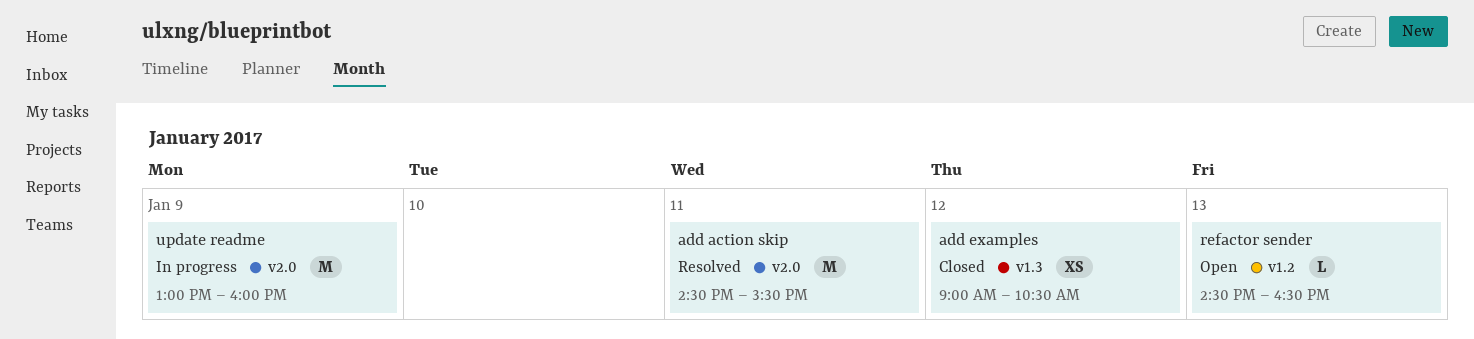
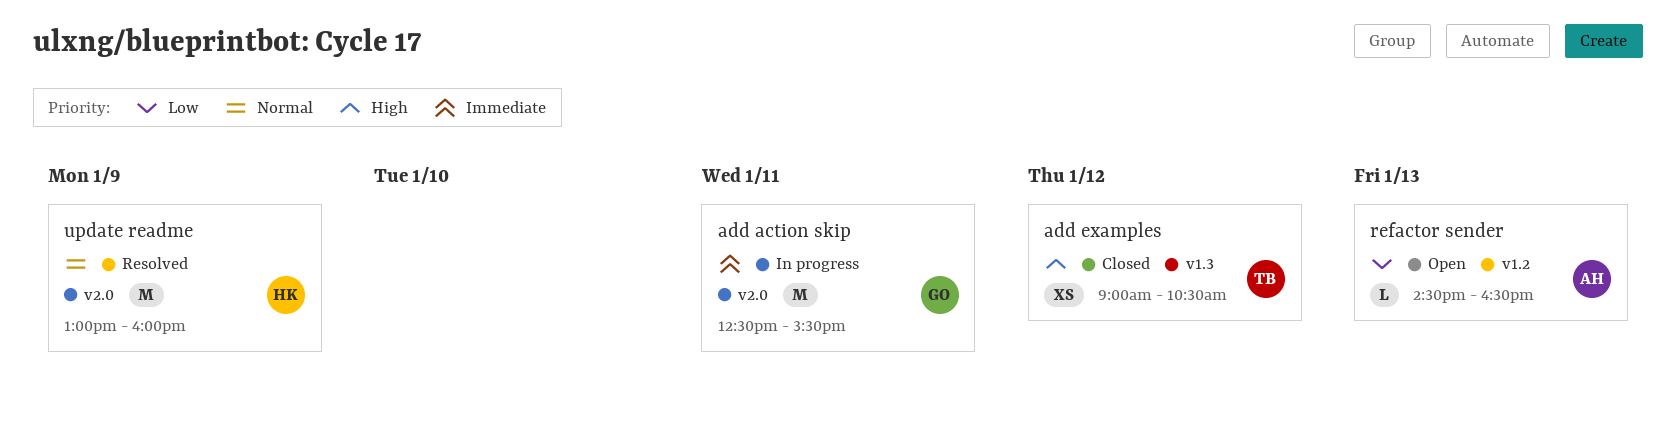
add action skip, status: Resolved -> In progress
add action skip, begins: 14:30 -> 12:30
update readme, status: In progress -> Resolved

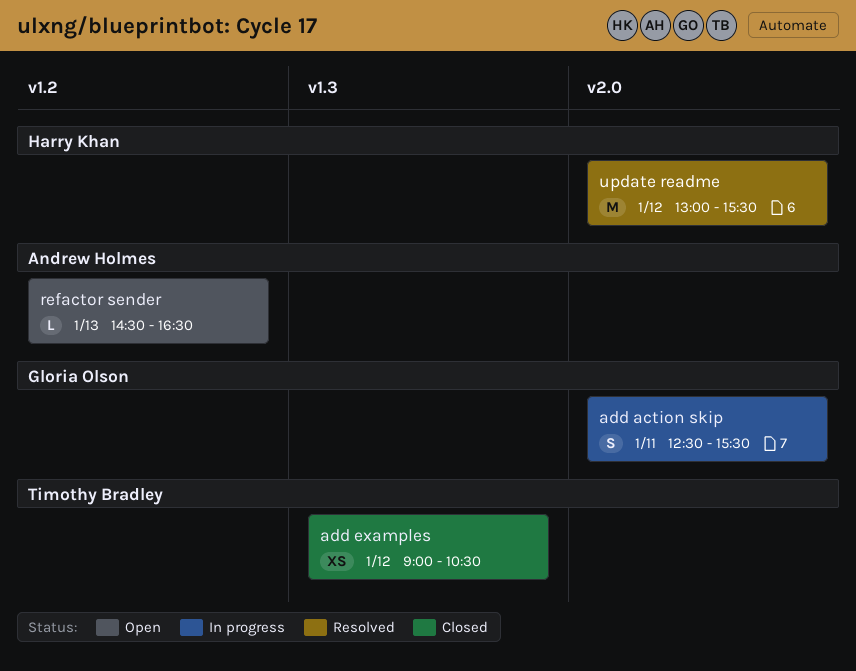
add action skip, estimate: M -> S
update readme, day: Jan 9 -> Jan 12
update readme, ends: 16:00 -> 15:30

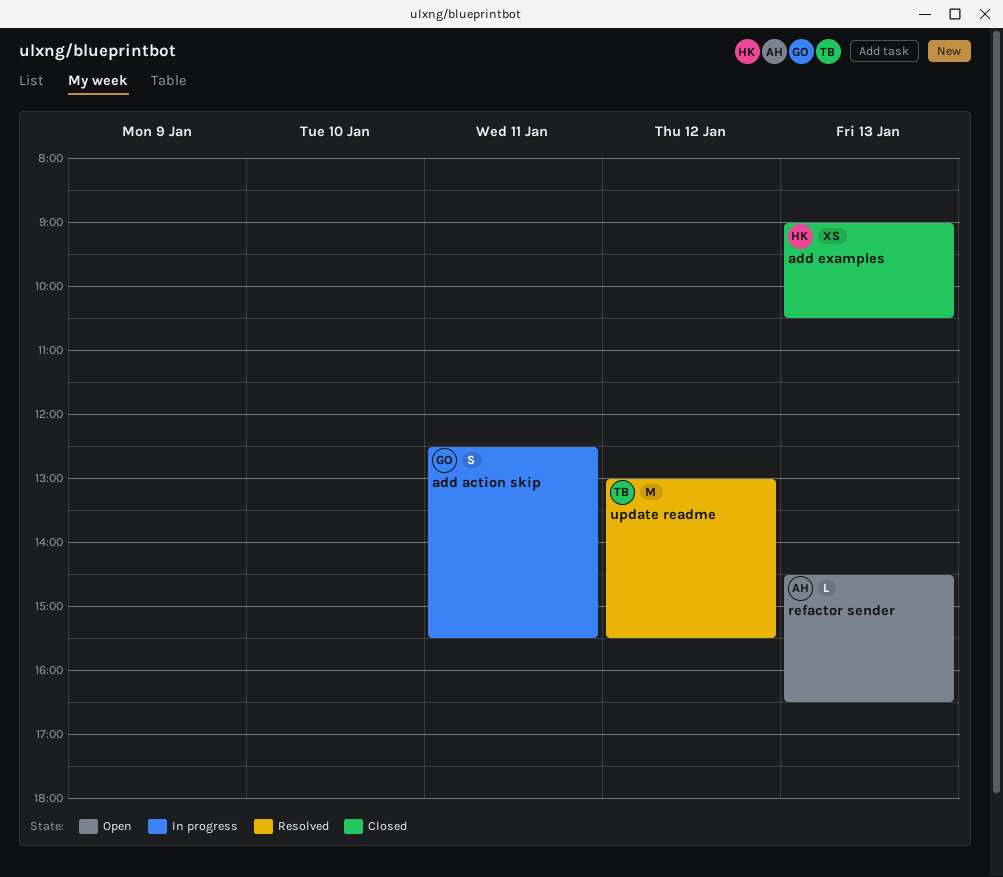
add examples, owner: Timothy Bradley -> Harry Khan
add examples, day: Jan 12 -> Jan 13
update readme, owner: Harry Khan -> Timothy Bradley

